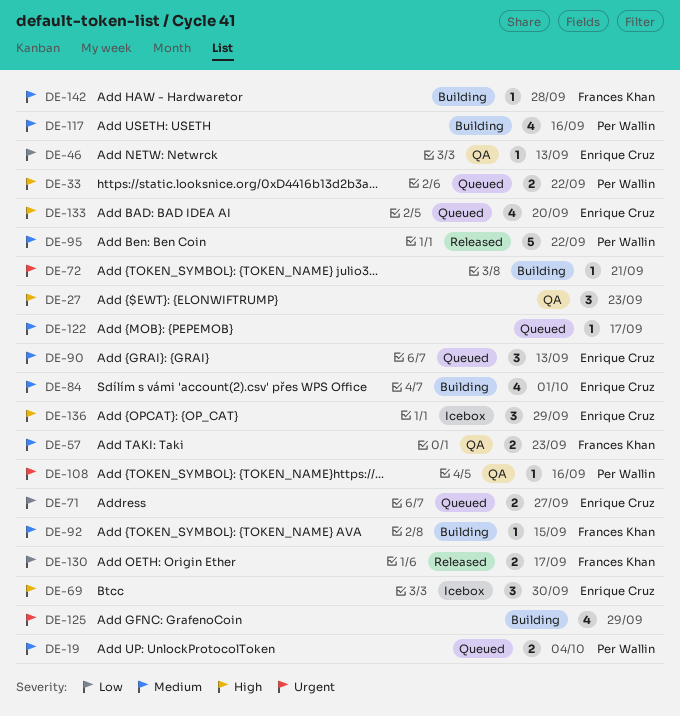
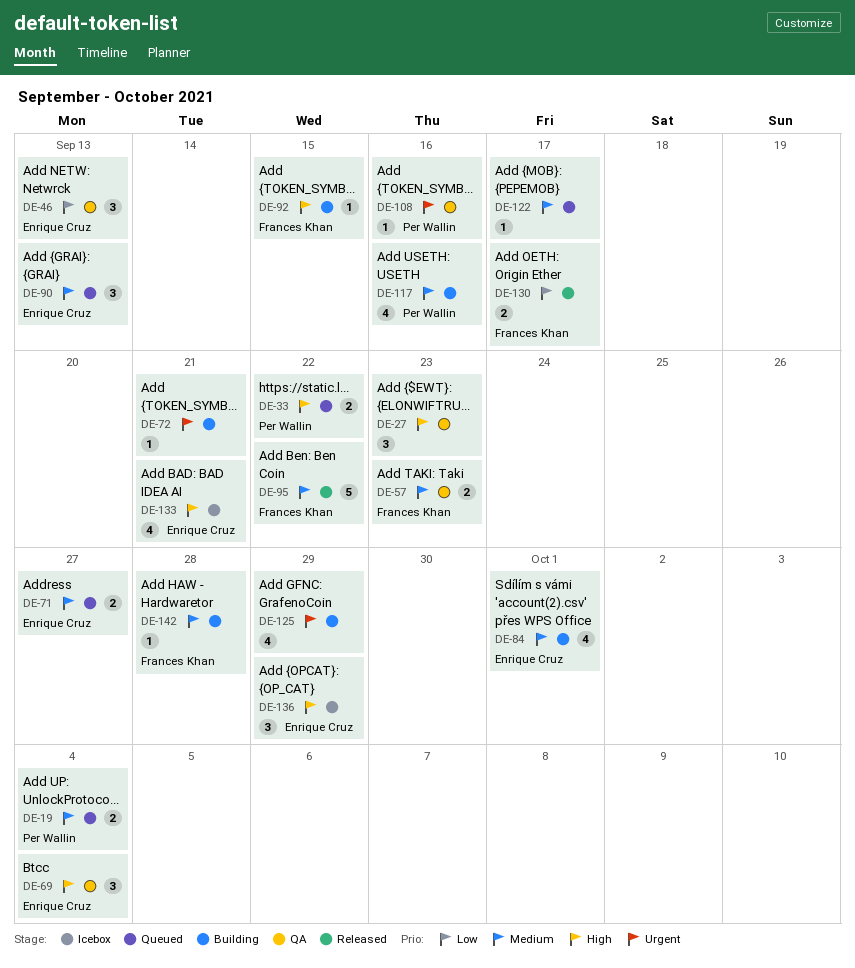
DE-46, estimate: 1 -> 3
DE-69, status: Icebox -> QA
DE-69, due: Sep 30 -> Oct 4
DE-71, priority: Low -> Medium
DE-92, priority: Medium -> High
DE-95, owner: Per Wallin -> Frances Khan
DE-133, status: Queued -> Icebox
DE-133, due: Sep 20 -> Sep 21

